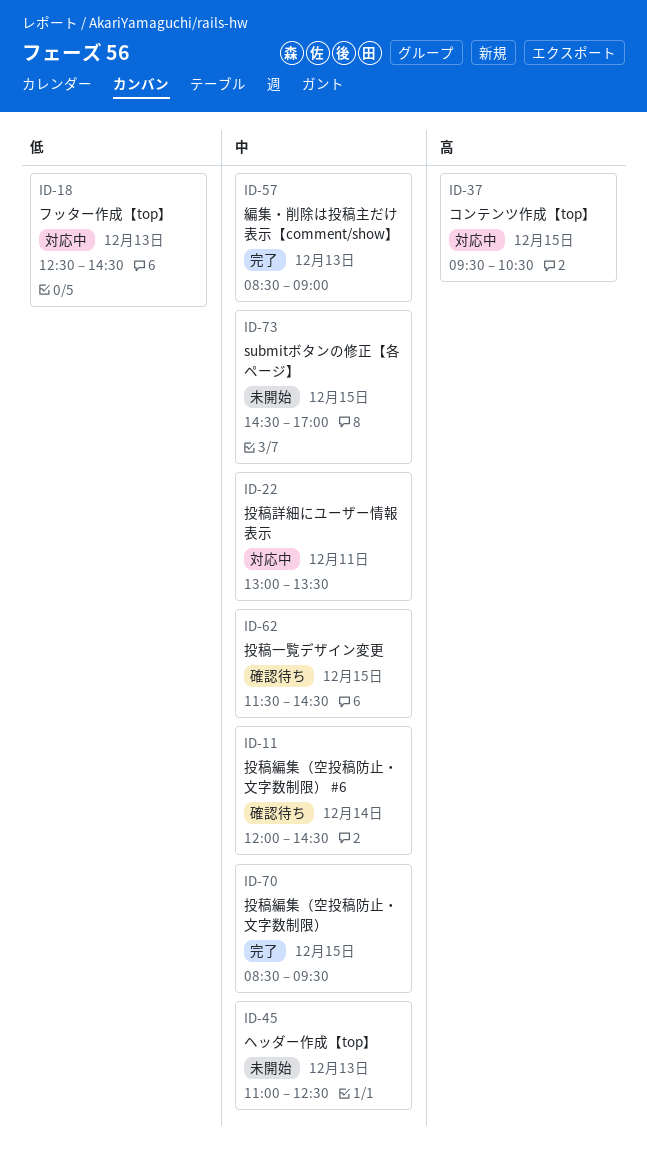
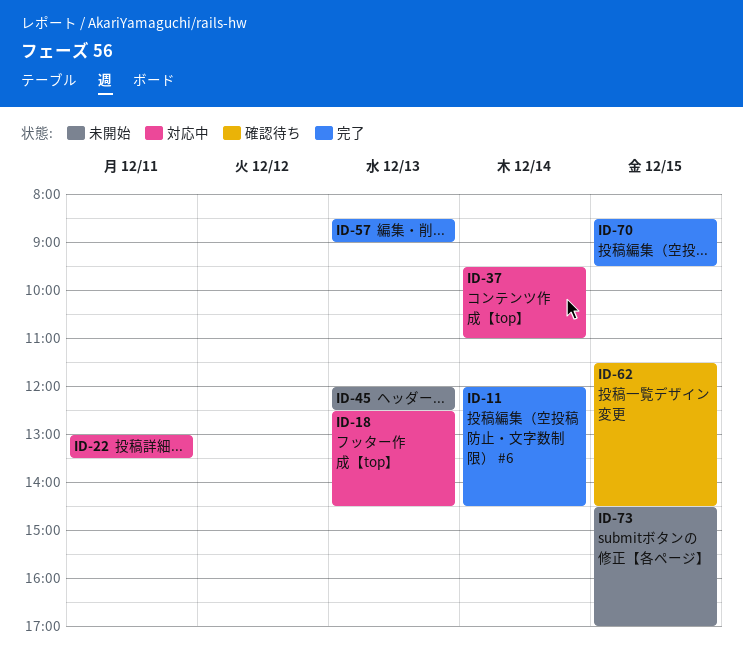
ID-11, status: 確認待ち -> 完了
ID-37, day: Dec 15 -> Dec 14
ID-37, ends: 10:30 -> 11:00
ID-45, begins: 11:00 -> 12:00

